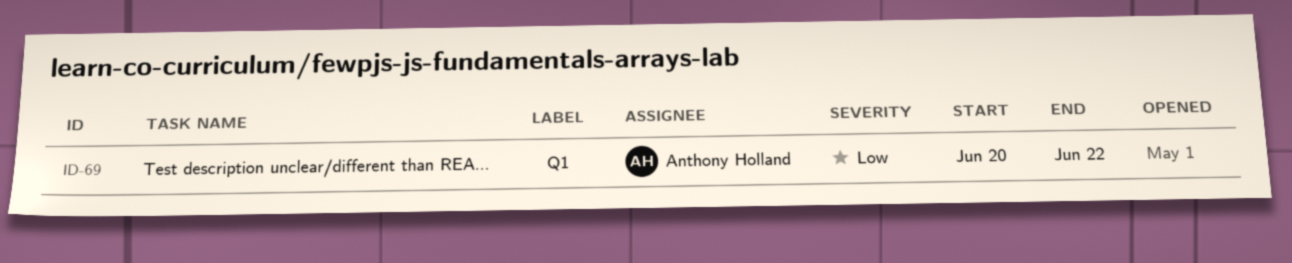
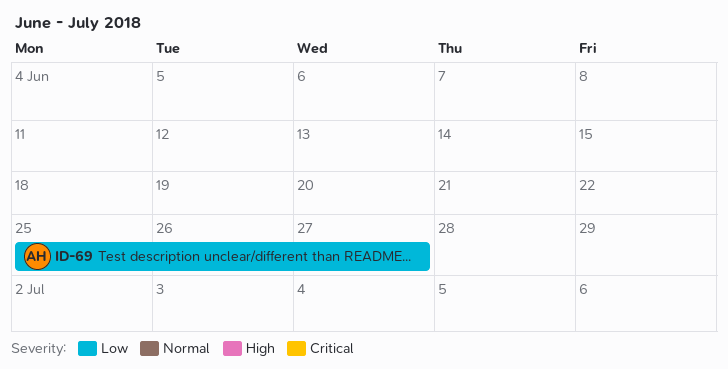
ID-69, start: Jun 20 -> Jun 25
ID-69, due: Jun 22 -> Jun 27

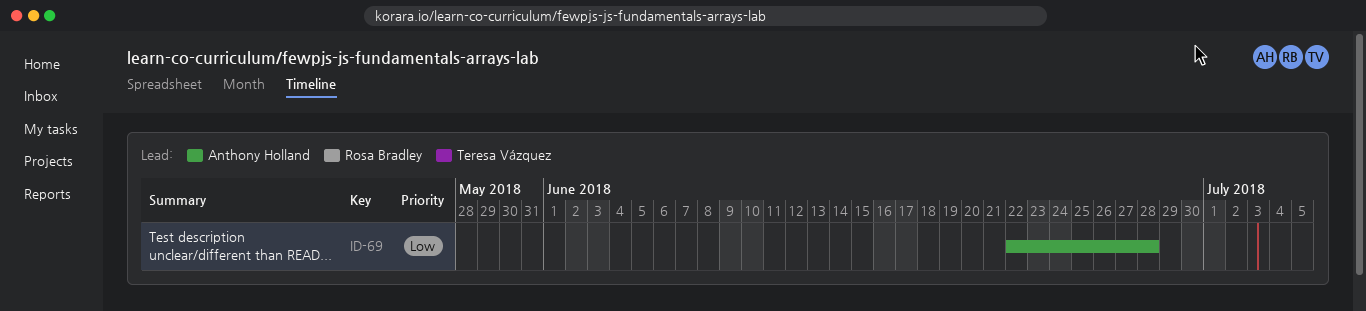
ID-69, start: Jun 25 -> Jun 22
ID-69, due: Jun 27 -> Jun 28

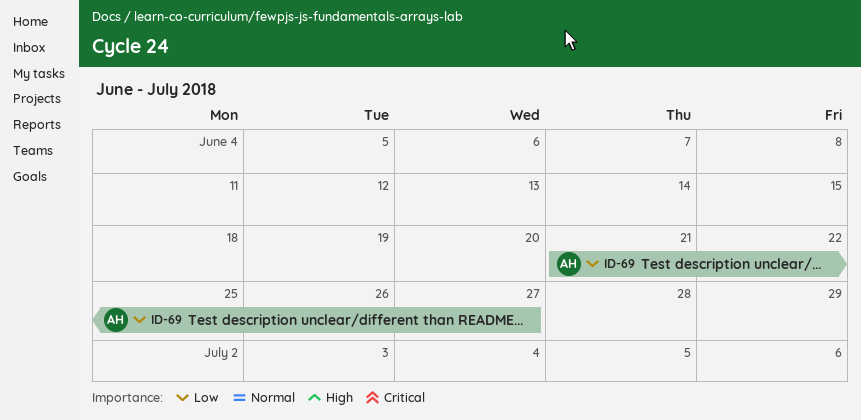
ID-69, start: Jun 22 -> Jun 21
ID-69, due: Jun 28 -> Jun 27

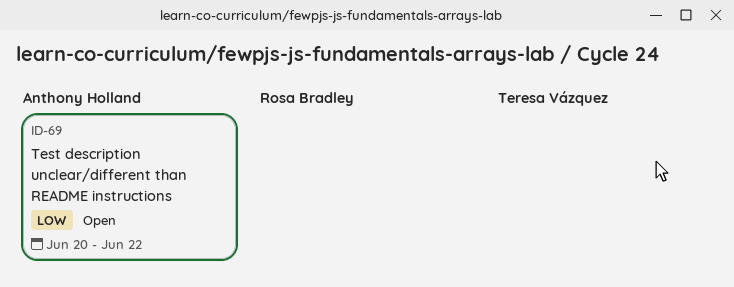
ID-69, start: Jun 21 -> Jun 20
ID-69, due: Jun 27 -> Jun 22

